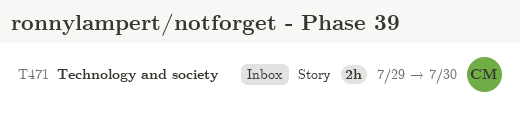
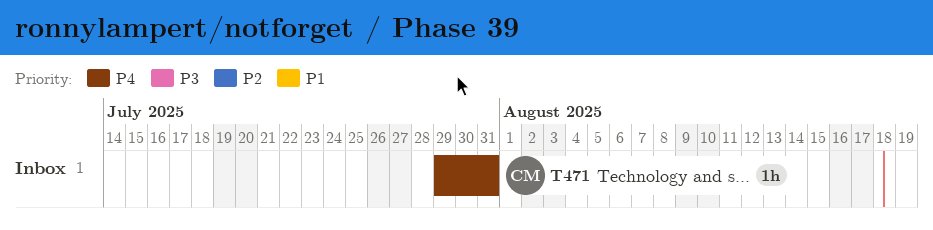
T471, estimate: 2h -> 1h
T471, due: Jul 30 -> Jul 31

